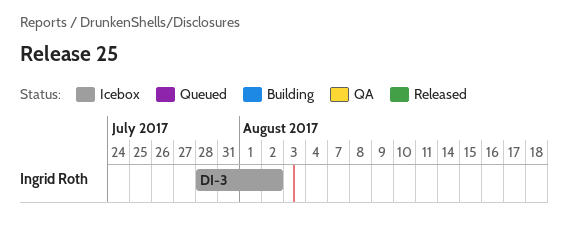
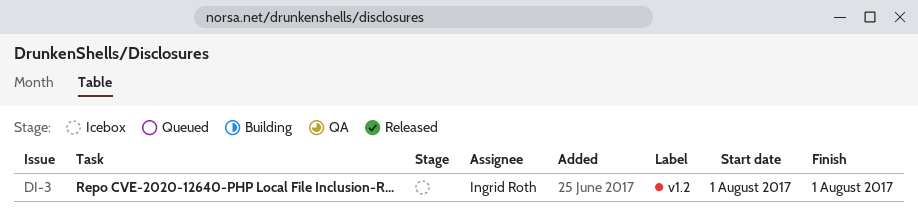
DI-3, start: Jul 28 -> Aug 1
DI-3, due: Aug 2 -> Aug 1

